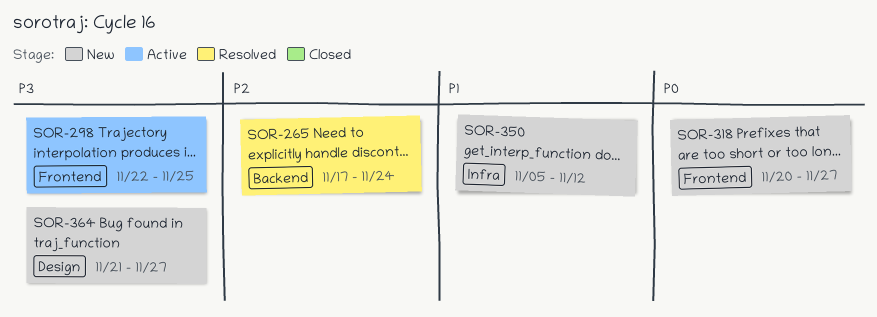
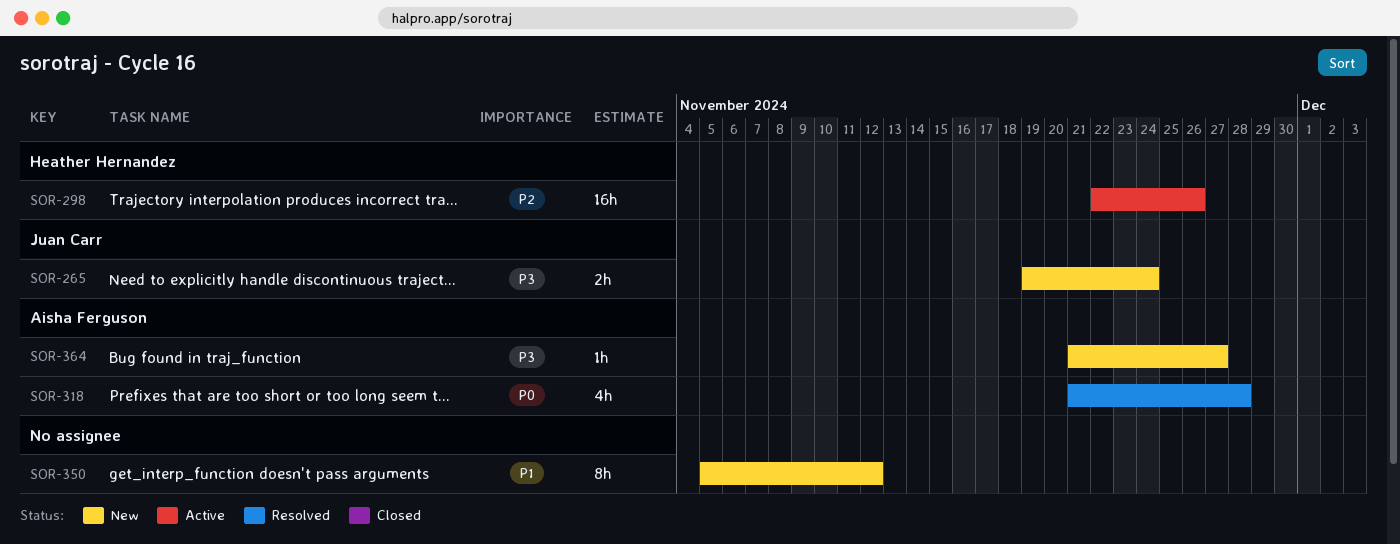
SOR-265, status: Resolved -> New
SOR-265, priority: P2 -> P3
SOR-265, start: Nov 17 -> Nov 19
SOR-298, priority: P3 -> P2
SOR-298, due: Nov 25 -> Nov 26
SOR-318, status: New -> Resolved
SOR-318, start: Nov 20 -> Nov 21
SOR-318, due: Nov 27 -> Nov 28

